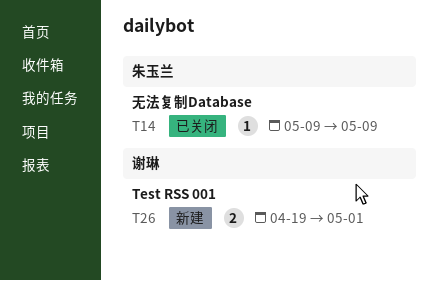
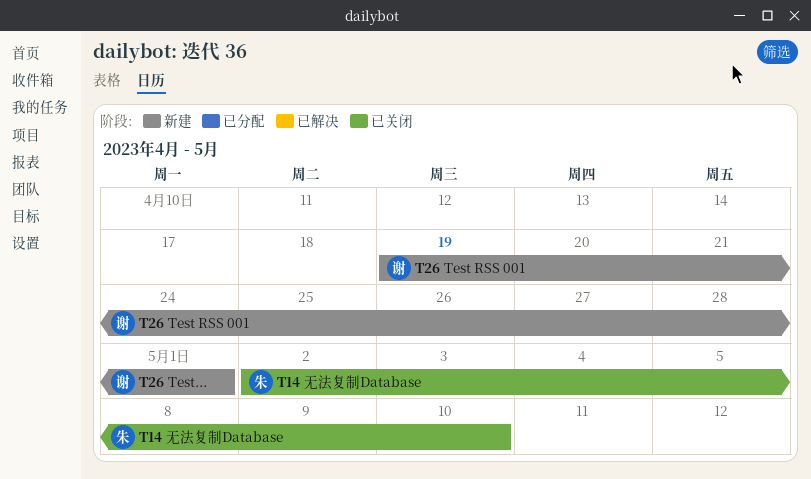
T14, start: May 9 -> May 2
T14, due: May 9 -> May 10

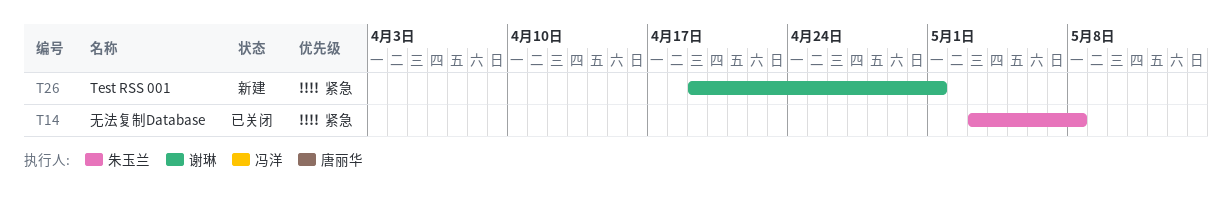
T14, start: May 2 -> May 3
T14, due: May 10 -> May 8

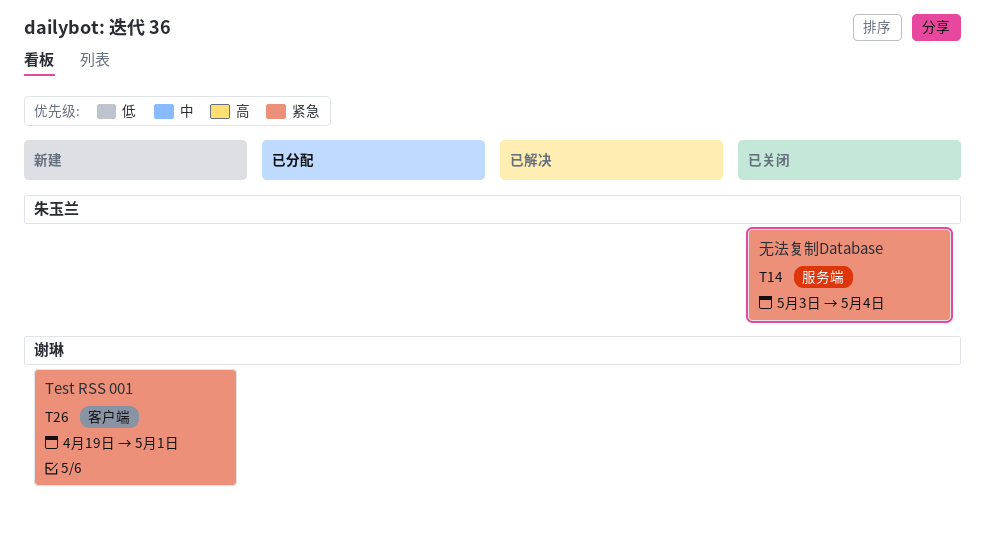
T14, due: May 8 -> May 4

